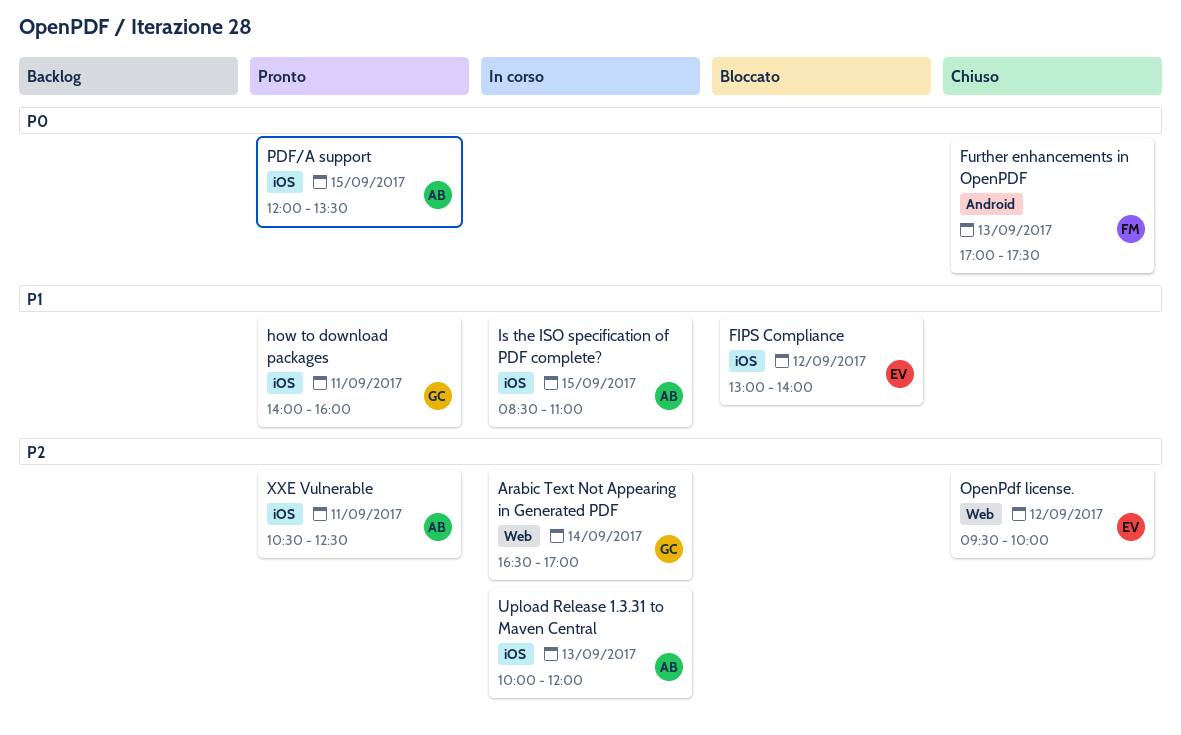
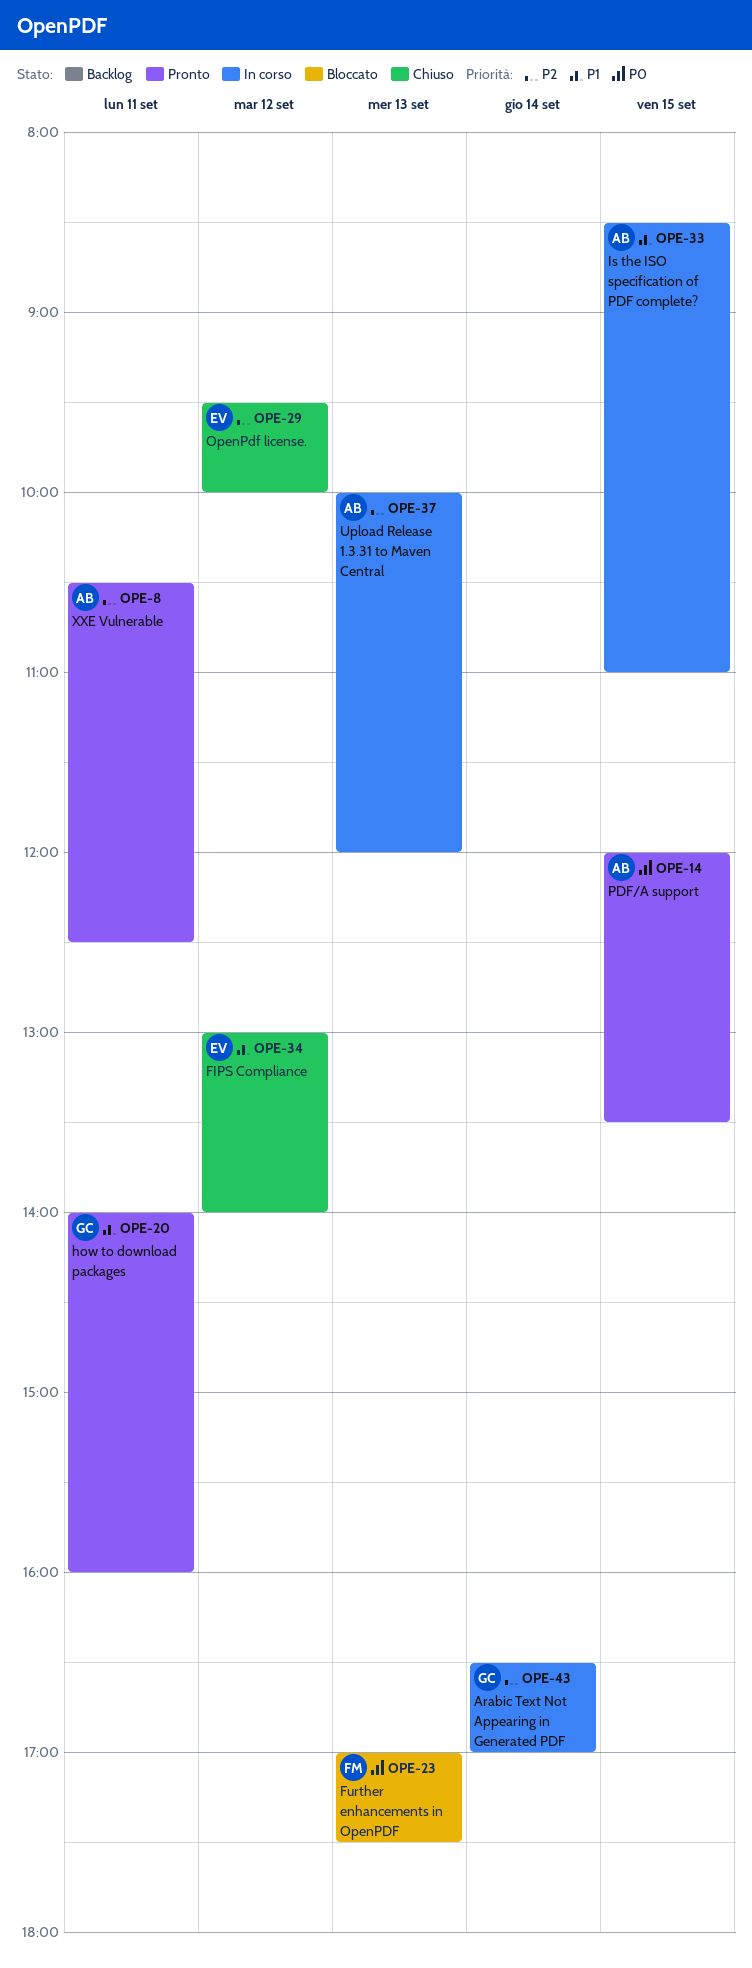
FIPS Compliance, status: Bloccato -> Chiuso
Further enhancements in OpenPDF, status: Chiuso -> Bloccato

